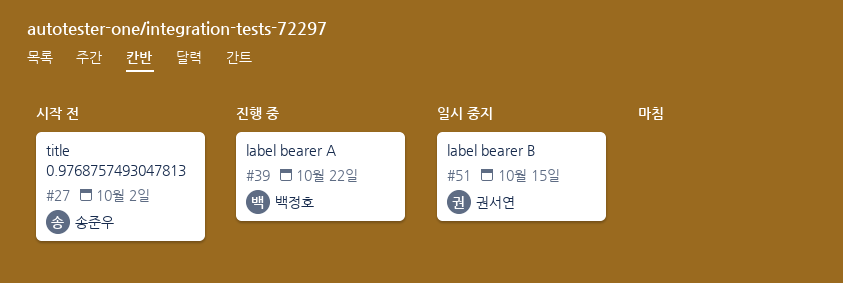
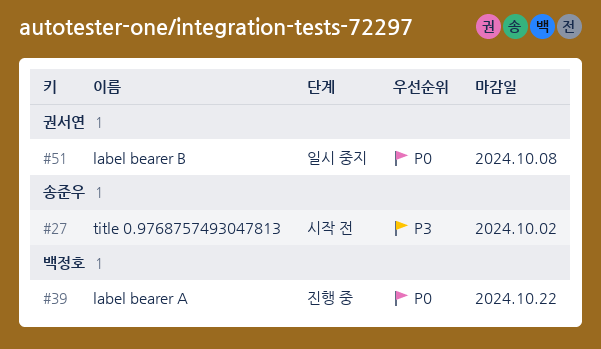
#51, due: Oct 15 -> Oct 8

